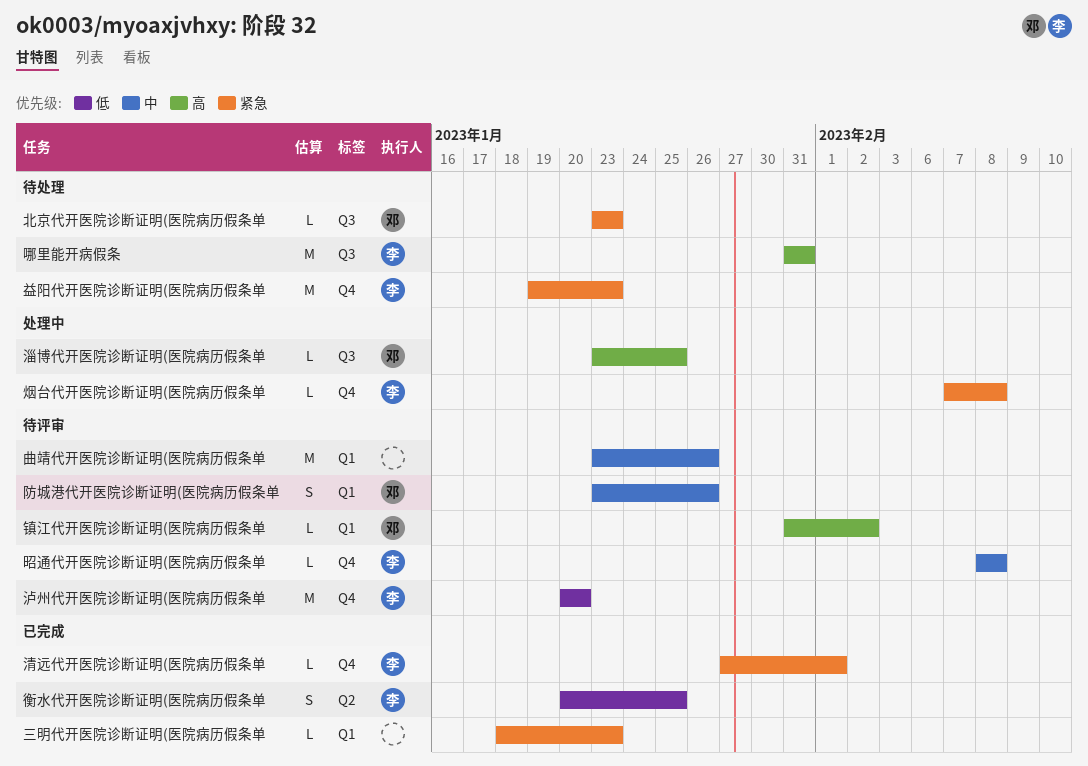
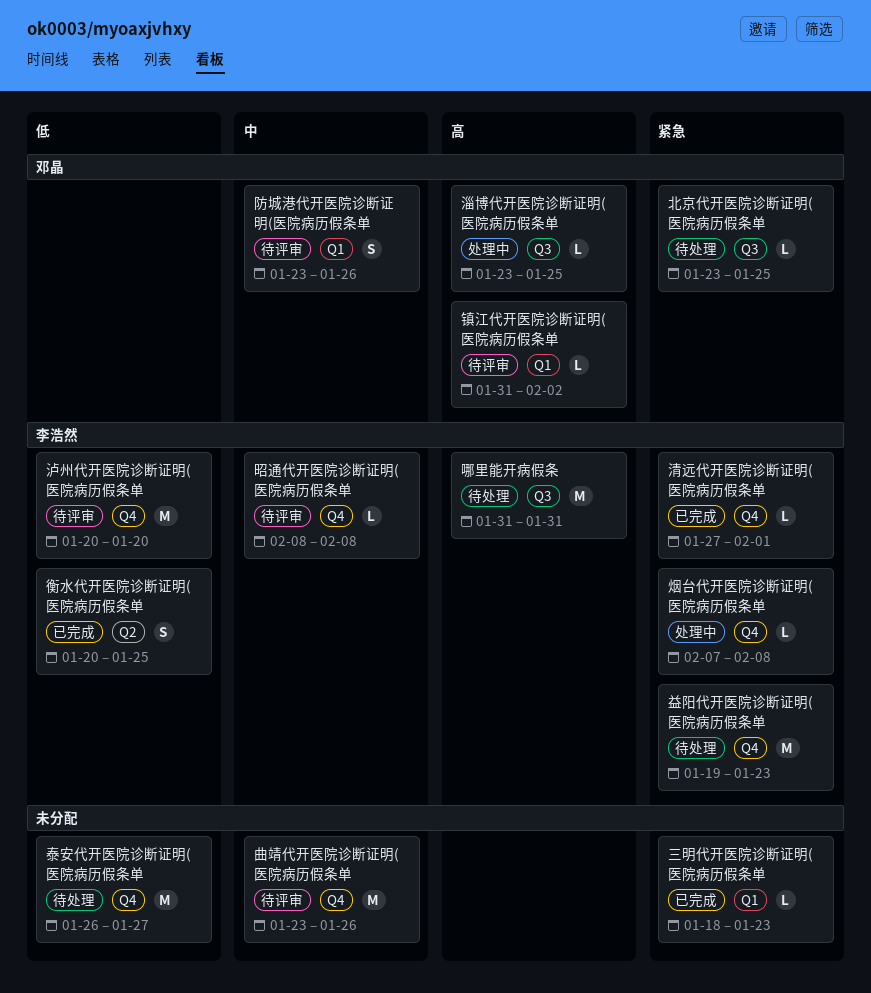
北京代开医院诊断证明(医院病历假条单, due: Jan 23 -> Jan 25
曲靖代开医院诊断证明(医院病历假条单, label: Q1 -> Q4
泰安代开医院诊断证明(医院病历假条单: none -> present

